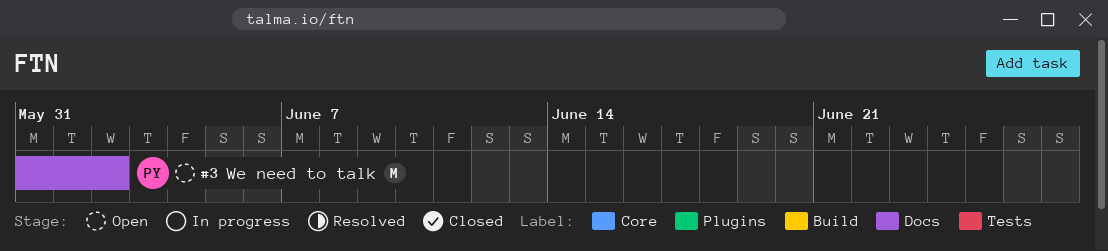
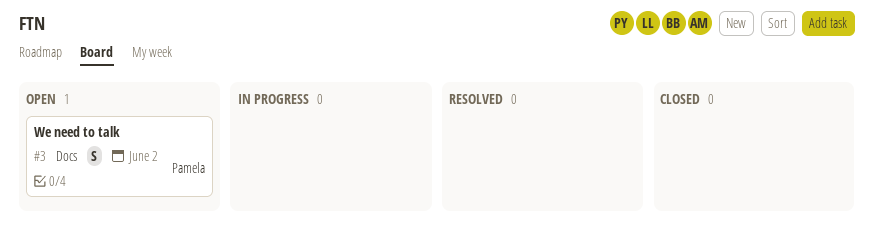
#3, estimate: M -> S

